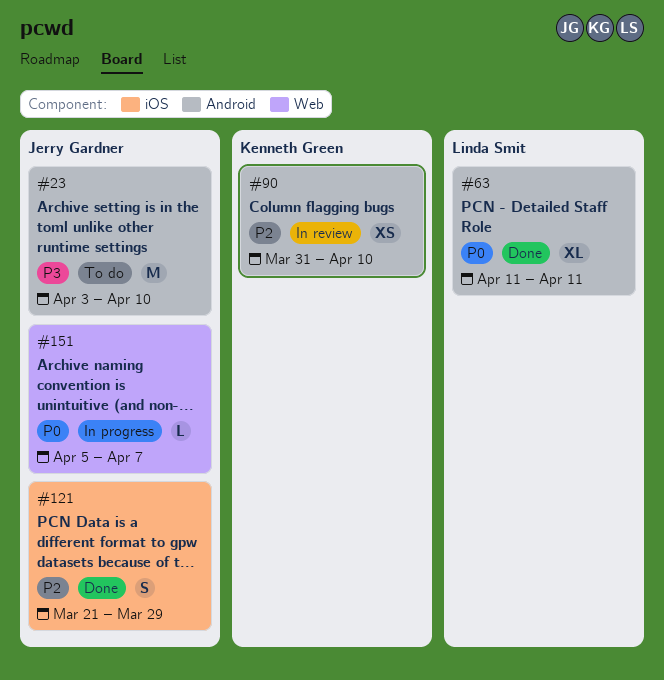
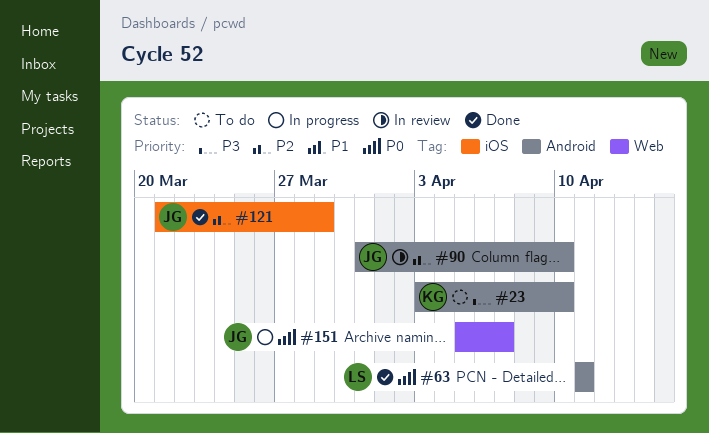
#23, owner: Jerry Gardner -> Kenneth Green
#90, owner: Kenneth Green -> Jerry Gardner

